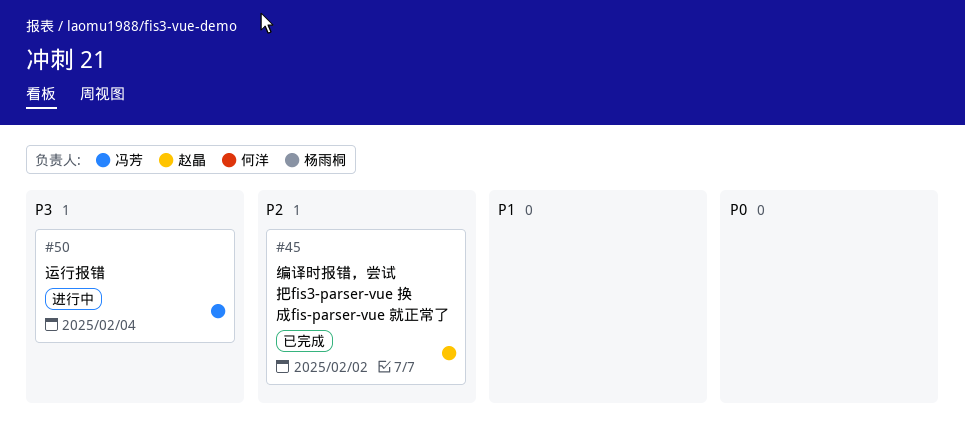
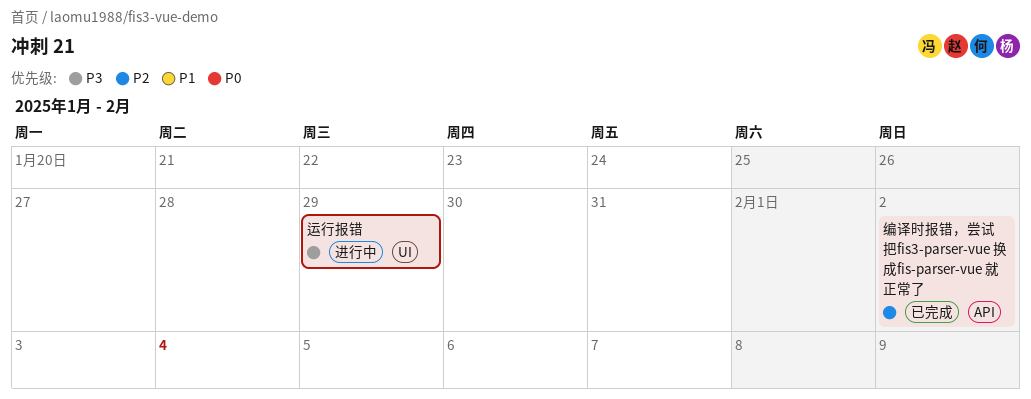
运行报错, due: Feb 4 -> Jan 29

